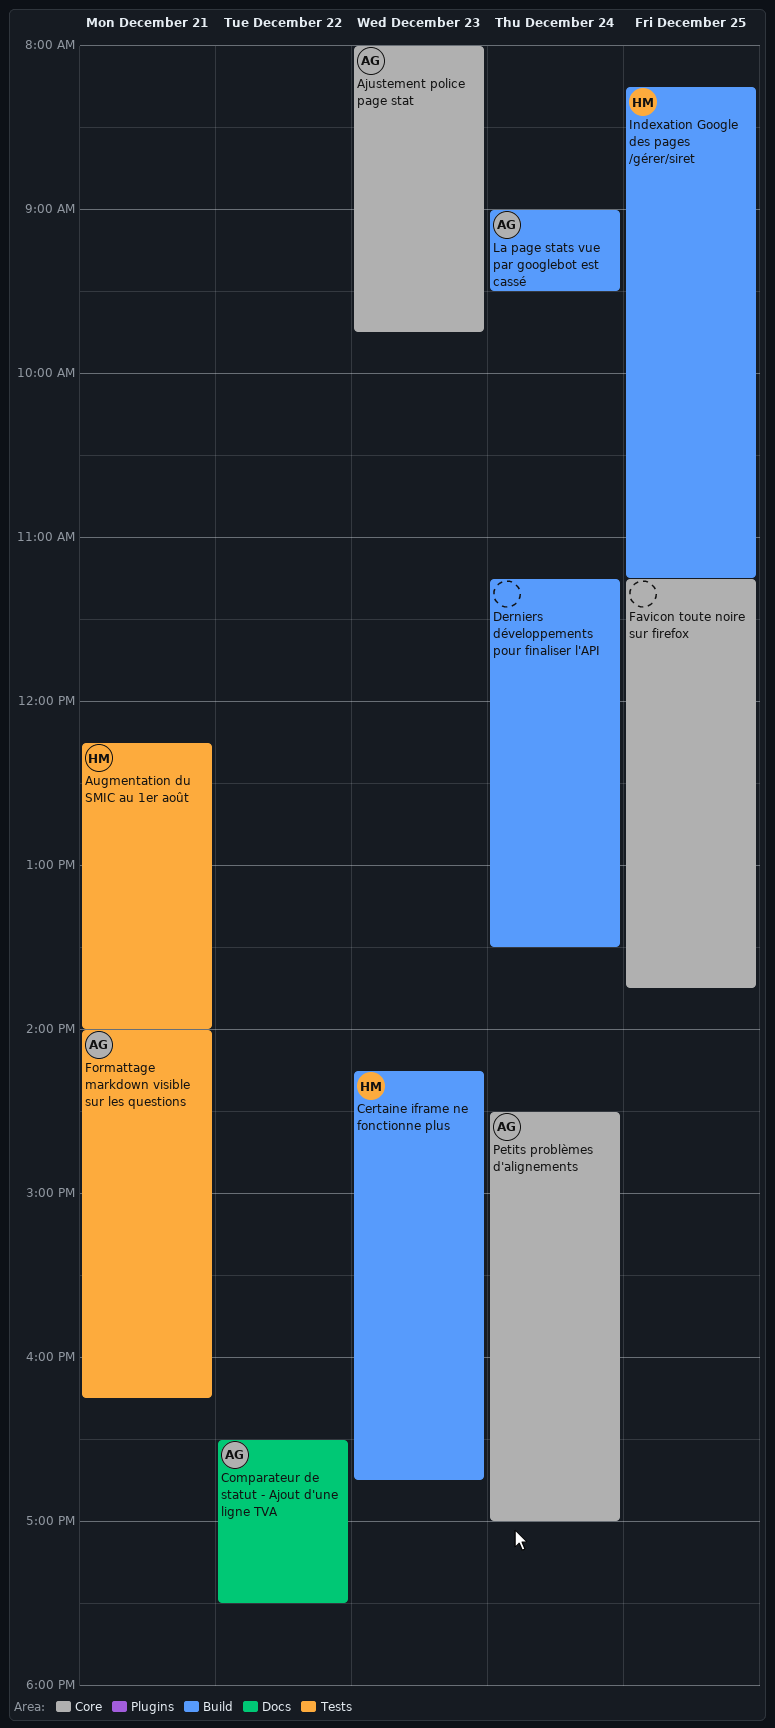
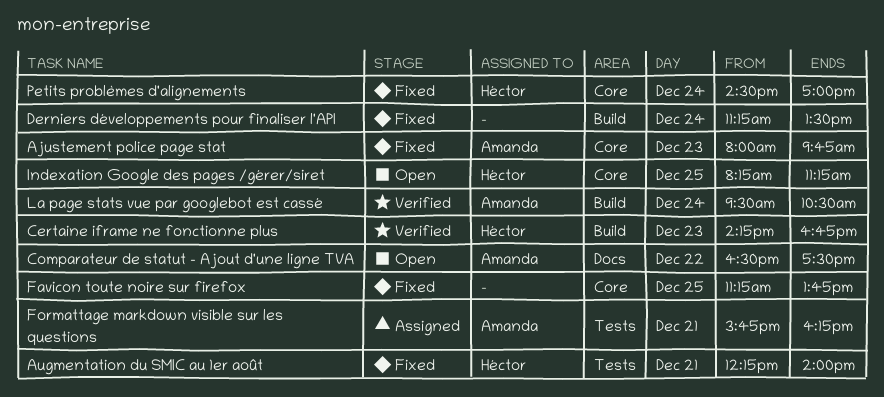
Formattage markdown visible sur les questions, begins: 14:00 -> 15:45
Indexation Google des pages /gérer/siret, label: Build -> Core
La page stats vue par googlebot est cassé, begins: 09:00 -> 09:30
La page stats vue par googlebot est cassé, ends: 09:30 -> 10:30
Petits problèmes d'alignements, owner: Amanda -> Héctor

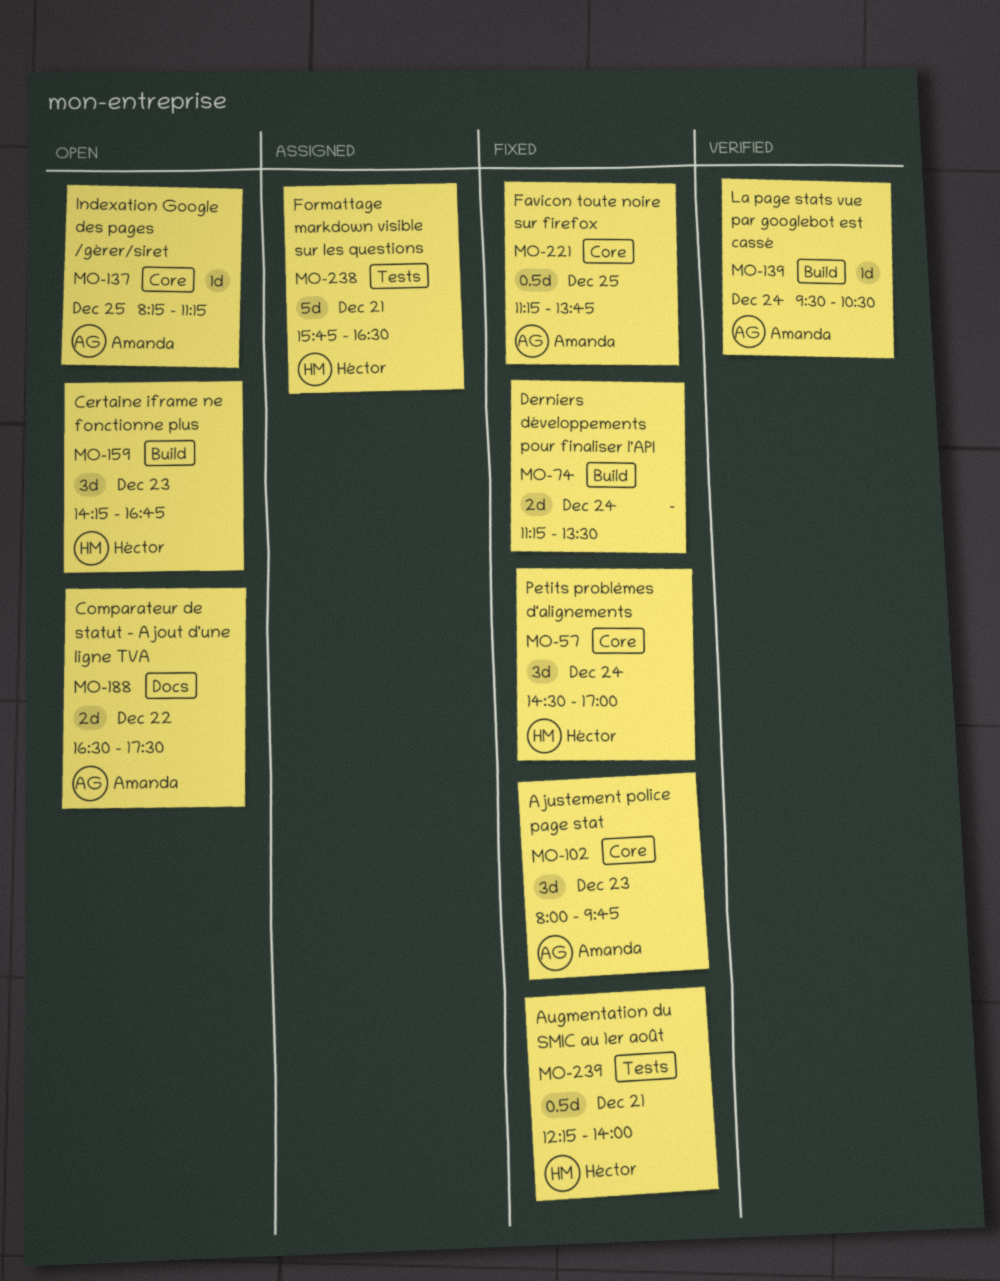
Certaine iframe ne fonctionne plus, status: Verified -> Open
Favicon toute noire sur firefox, owner: none -> Amanda
Formattage markdown visible sur les questions, owner: Amanda -> Héctor
Formattage markdown visible sur les questions, ends: 16:15 -> 16:30
Indexation Google des pages /gérer/siret, owner: Héctor -> Amanda

